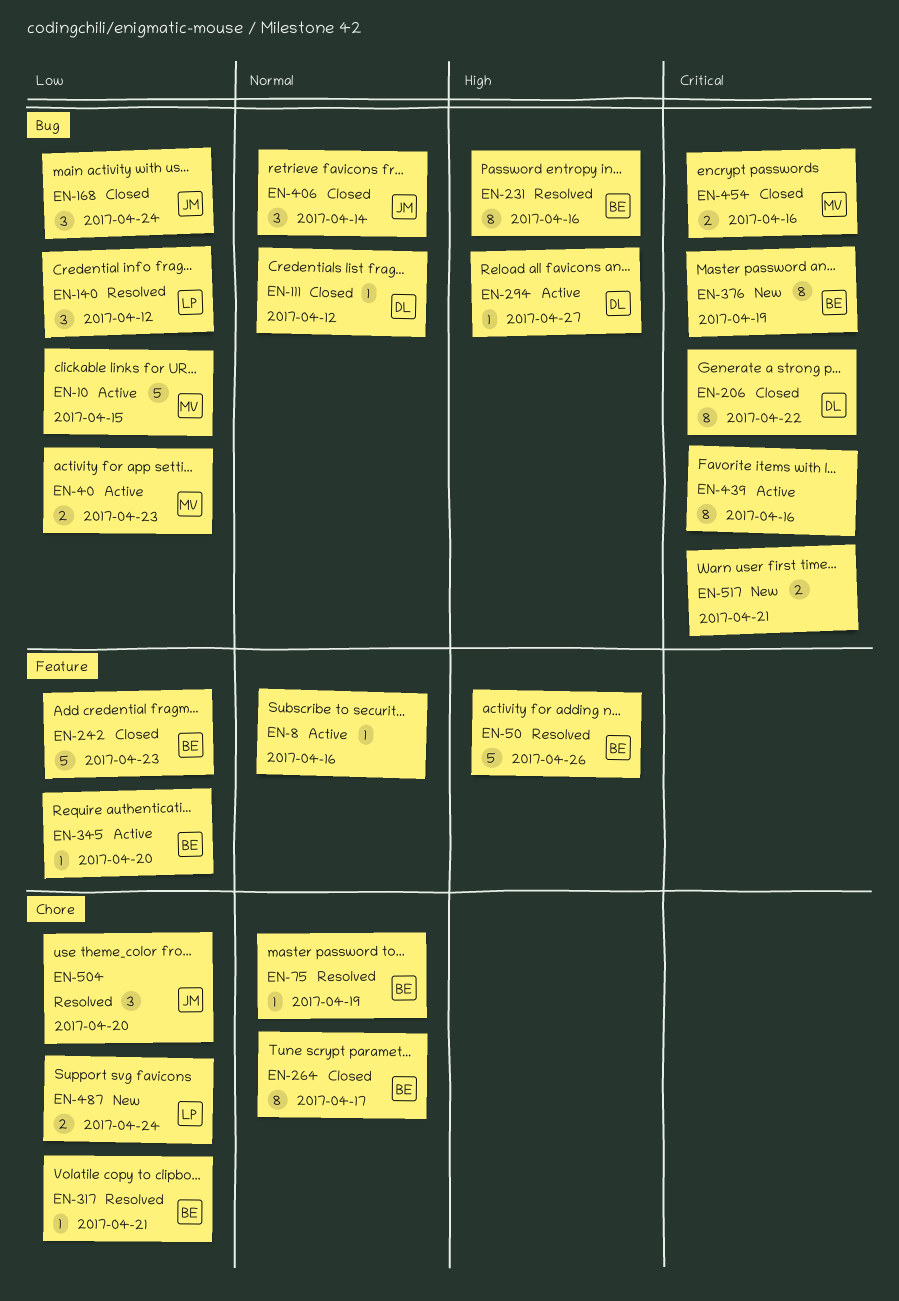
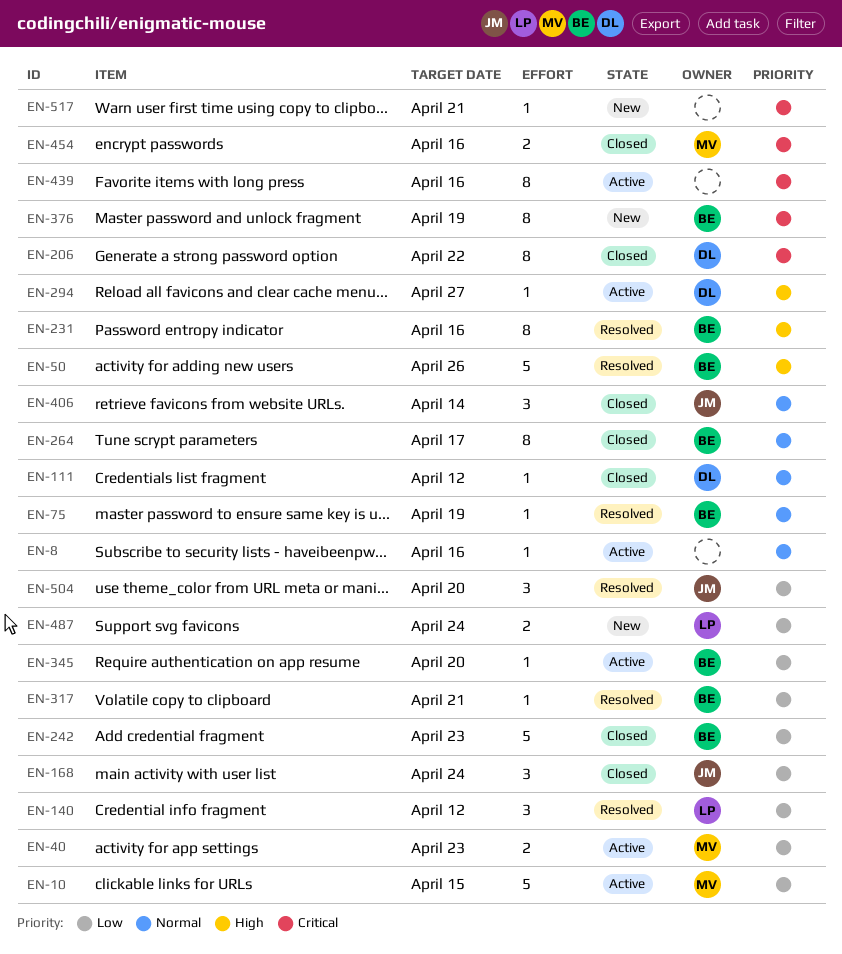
EN-517, estimate: 2 -> 1

